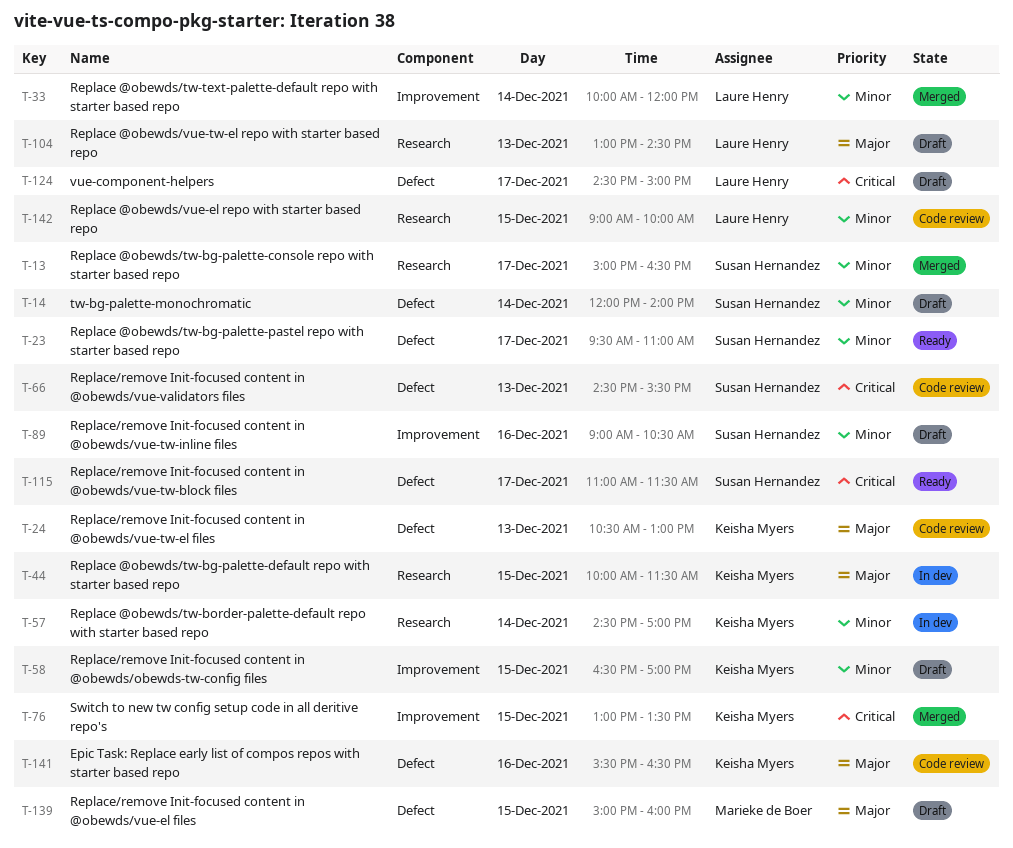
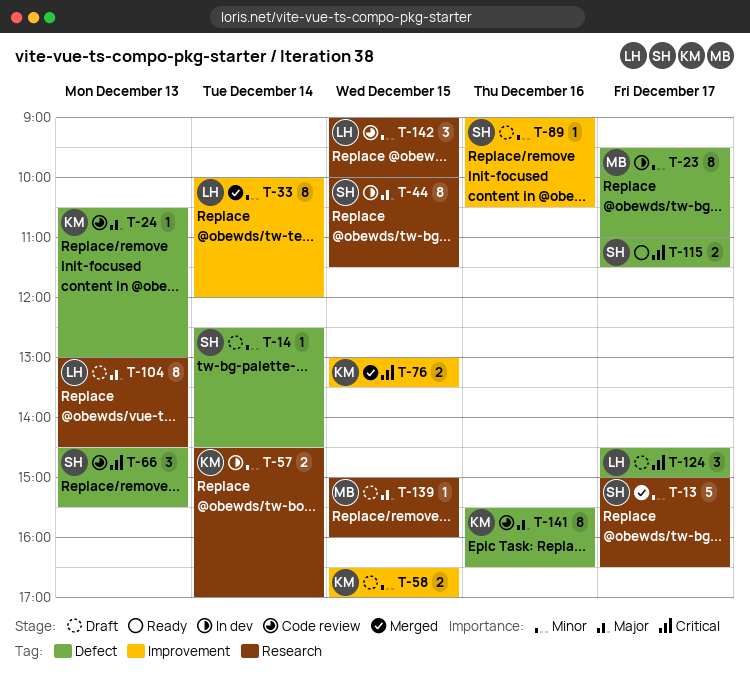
T-14, begins: 12:00 -> 12:30
T-14, ends: 14:00 -> 14:30
T-23, status: Ready -> In dev
T-23, owner: Susan Hernandez -> Marieke de Boer
T-44, owner: Keisha Myers -> Susan Hernandez
T-139, label: Defect -> Research

